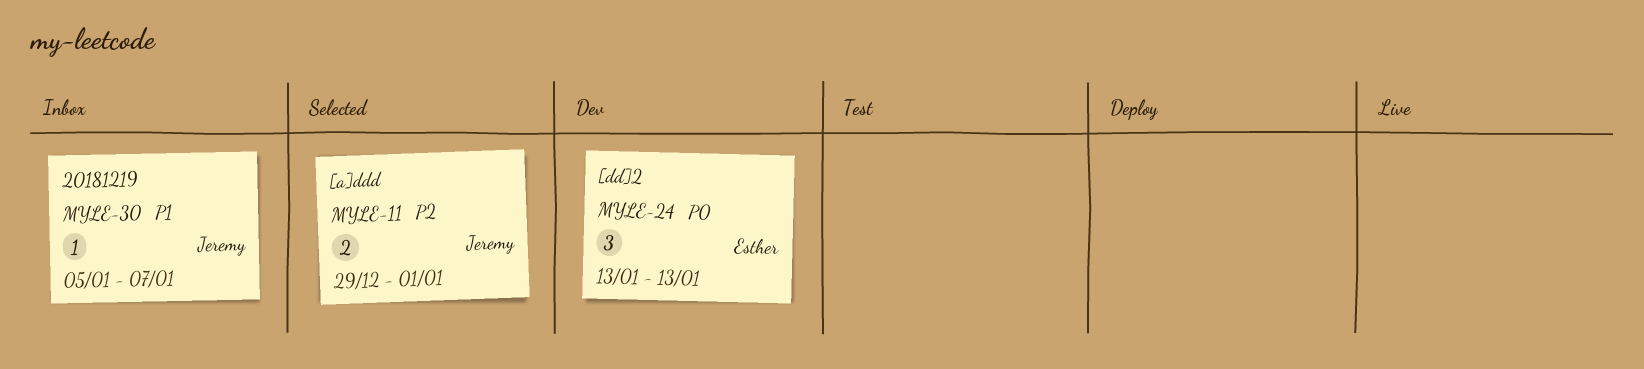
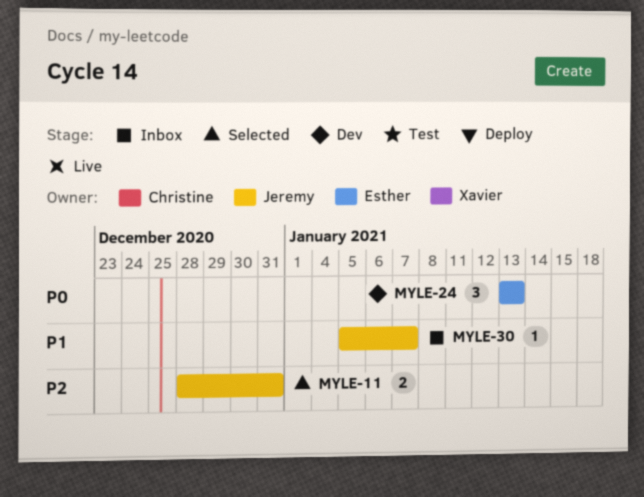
MYLE-11, start: Dec 29 -> Dec 28
MYLE-11, due: Jan 1 -> Dec 31

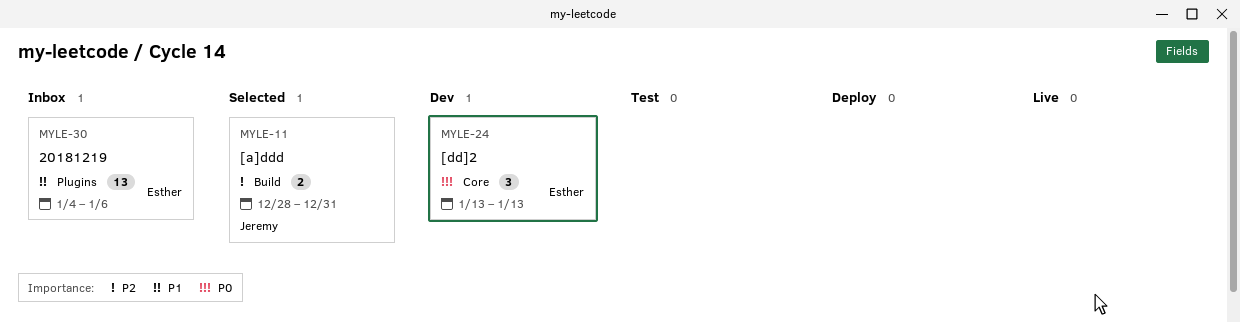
MYLE-30, owner: Jeremy -> Esther
MYLE-30, estimate: 1 -> 13
MYLE-30, start: Jan 5 -> Jan 4
MYLE-30, due: Jan 7 -> Jan 6

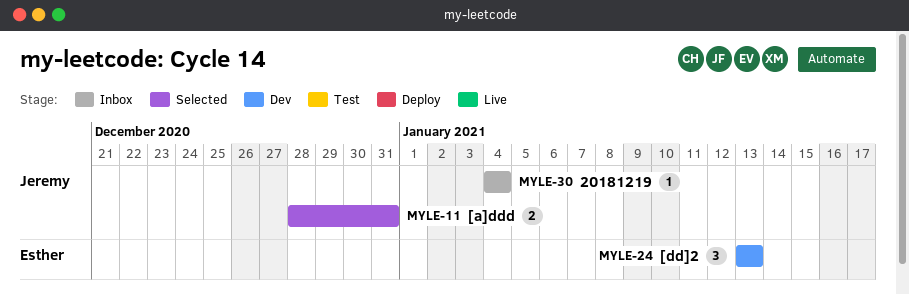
MYLE-30, owner: Esther -> Jeremy
MYLE-30, estimate: 13 -> 1
MYLE-30, due: Jan 6 -> Jan 4

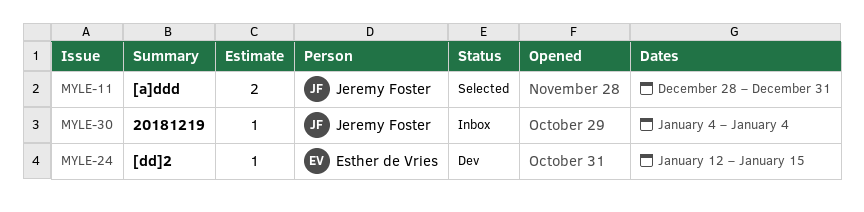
MYLE-24, estimate: 3 -> 1
MYLE-24, start: Jan 13 -> Jan 12
MYLE-24, due: Jan 13 -> Jan 15

